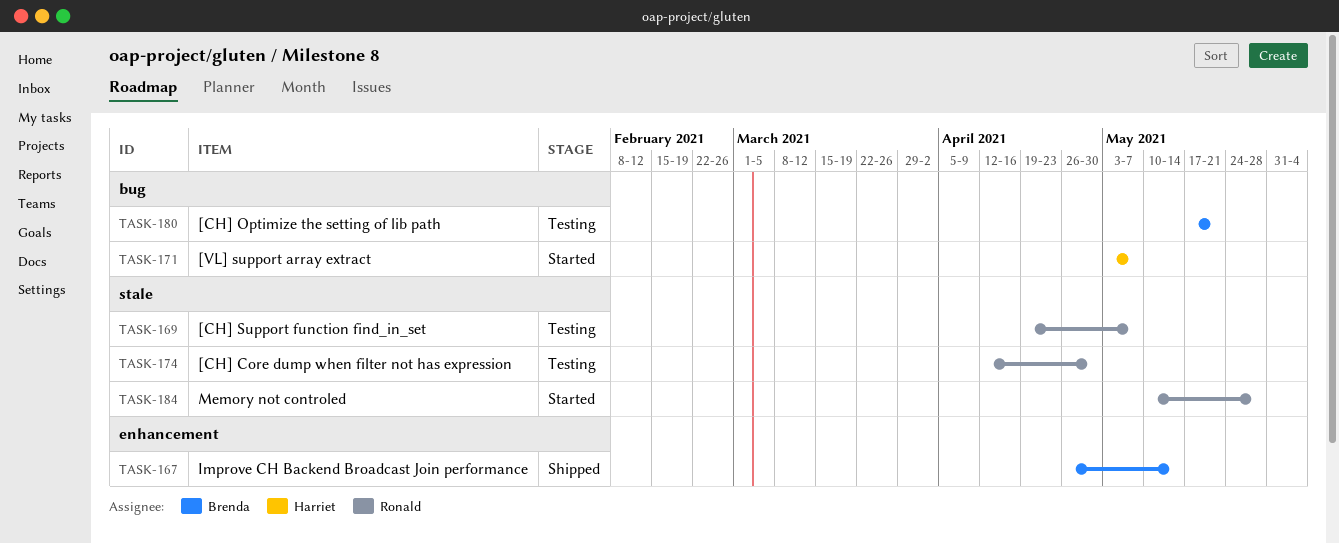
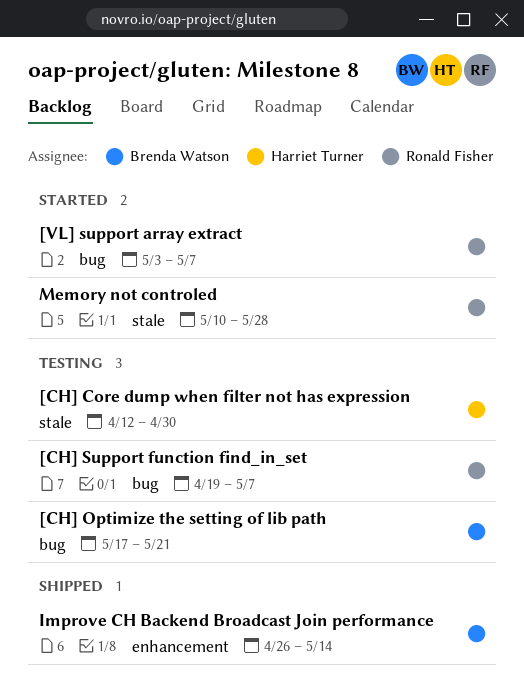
[CH] Core dump when filter not has expression, owner: Ronald Fisher -> Harriet Turner
[CH] Support function find_in_set, label: stale -> bug
[VL] support array extract, owner: Harriet Turner -> Ronald Fisher

